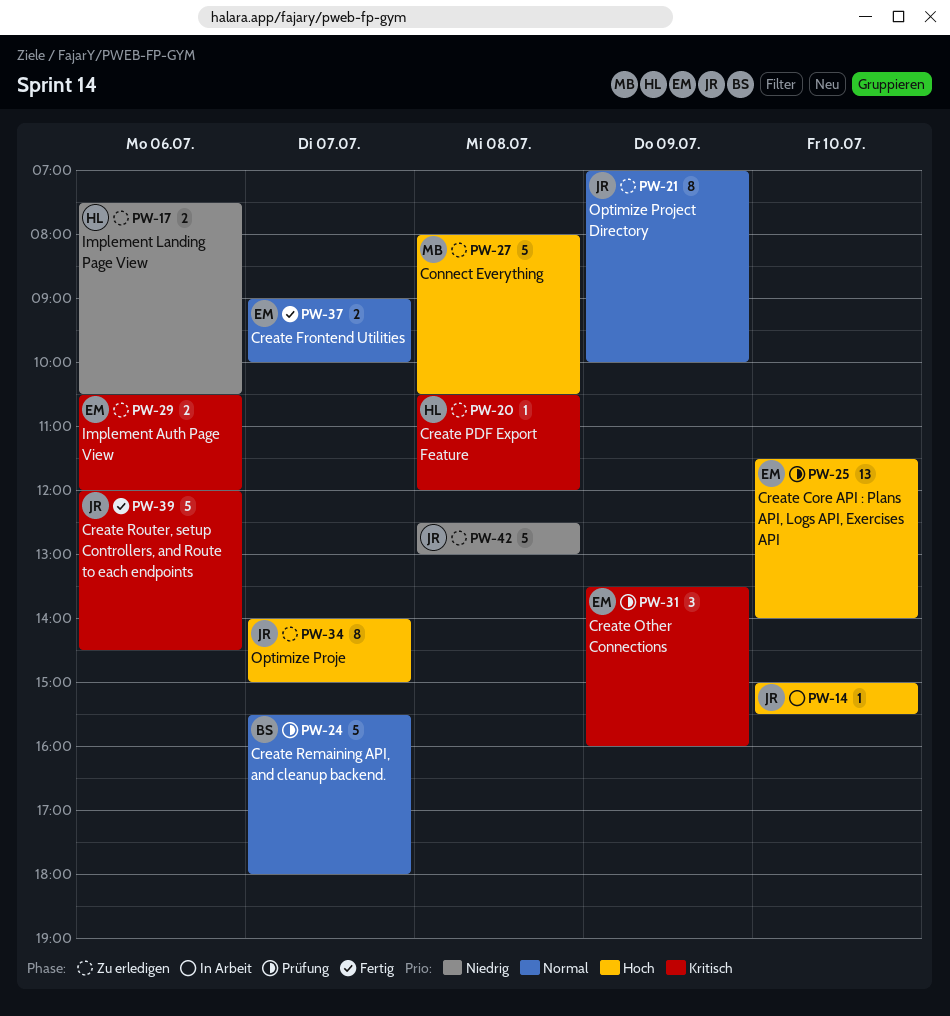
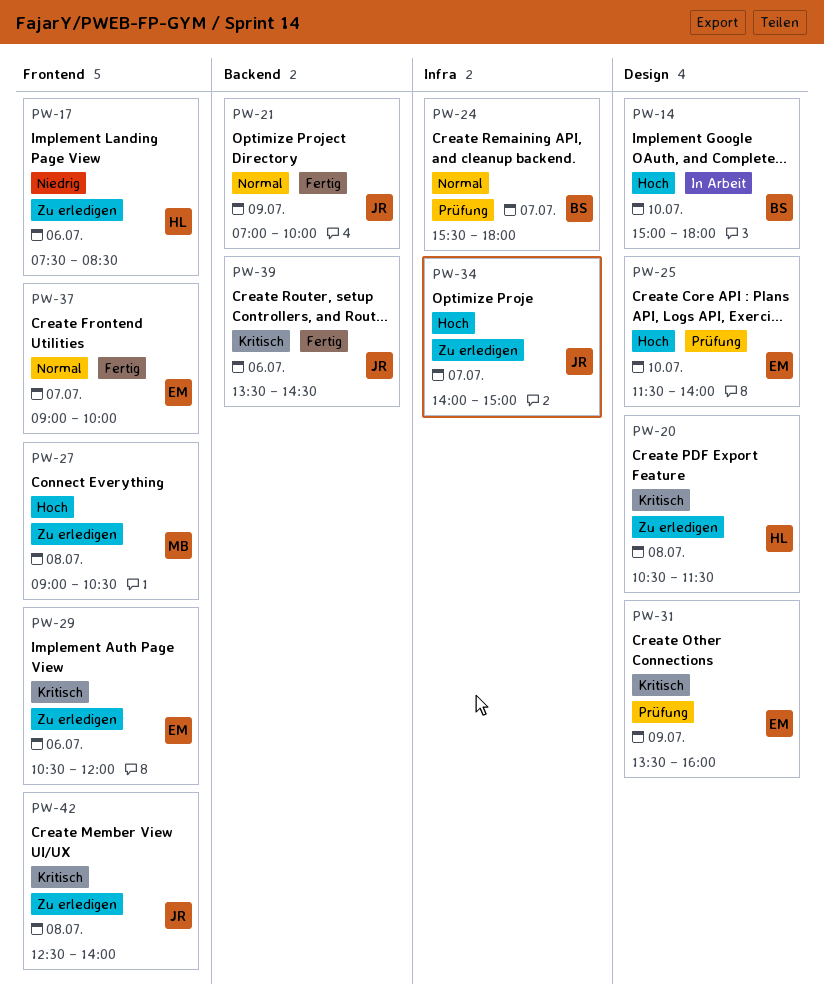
PW-14, owner: JR -> BS
PW-14, ends: 15:30 -> 18:00
PW-17, ends: 10:30 -> 08:30
PW-20, ends: 12:00 -> 11:30
PW-21, status: Zu erledigen -> Fertig
PW-27, begins: 08:00 -> 09:00
PW-39, begins: 12:00 -> 13:30
PW-42, priority: Niedrig -> Kritisch
PW-42, ends: 13:00 -> 14:00

